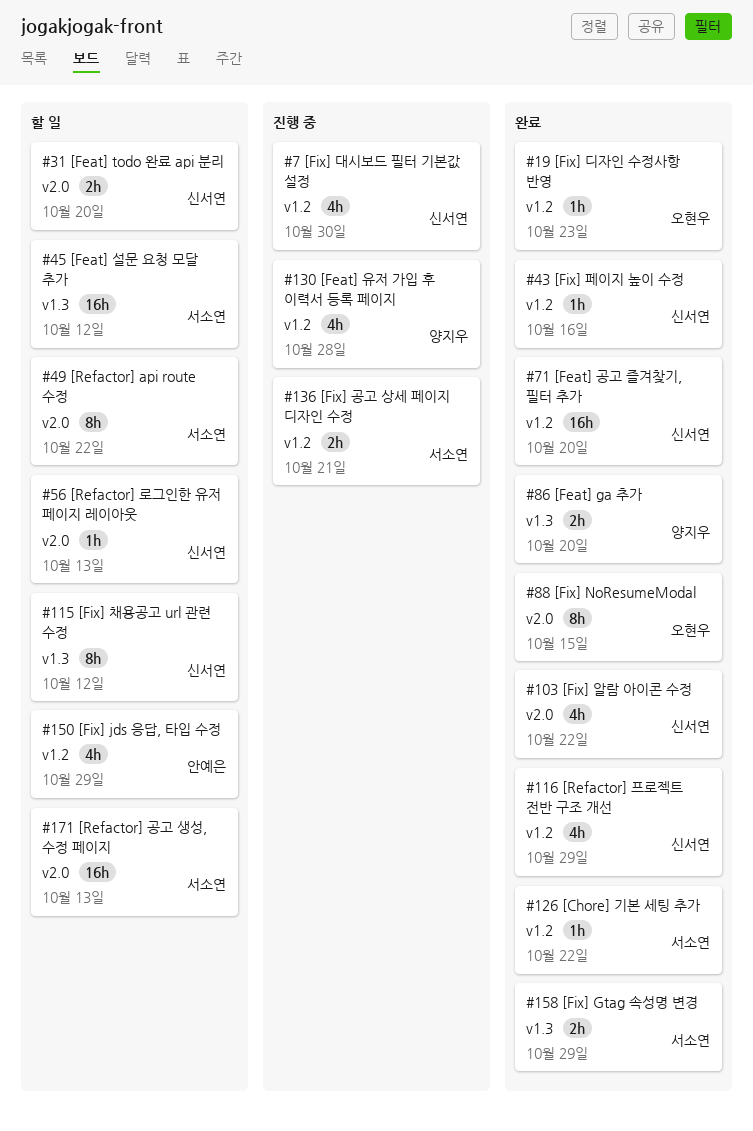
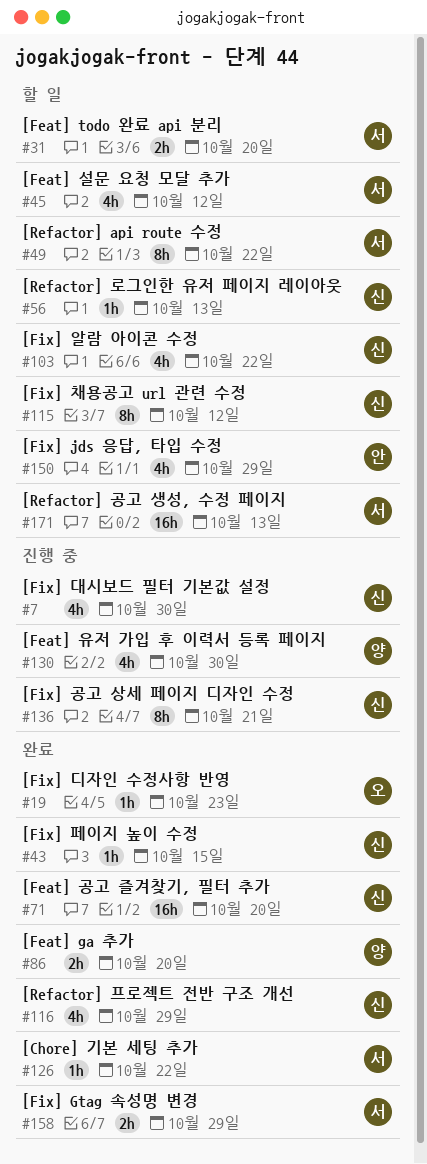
#31, owner: 신서연 -> 서소연
#43, due: Oct 16 -> Oct 15
#45, estimate: 16h -> 4h
#88: present -> none
#103, status: 완료 -> 할 일
#130, due: Oct 28 -> Oct 30
#136, owner: 서소연 -> 신서연
#136, estimate: 2h -> 8h

